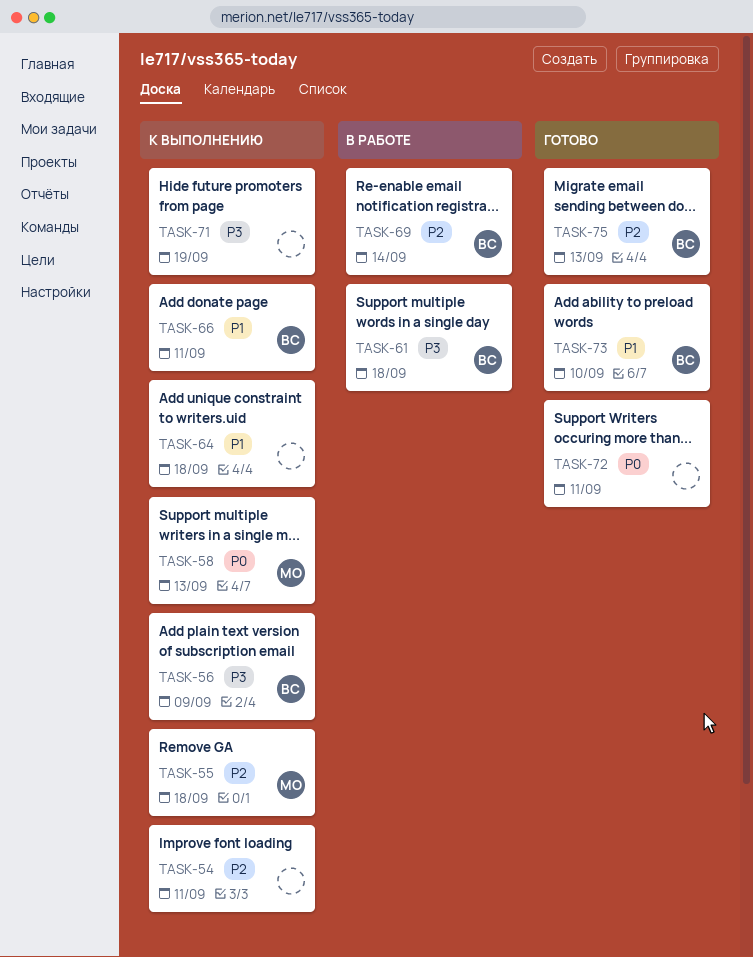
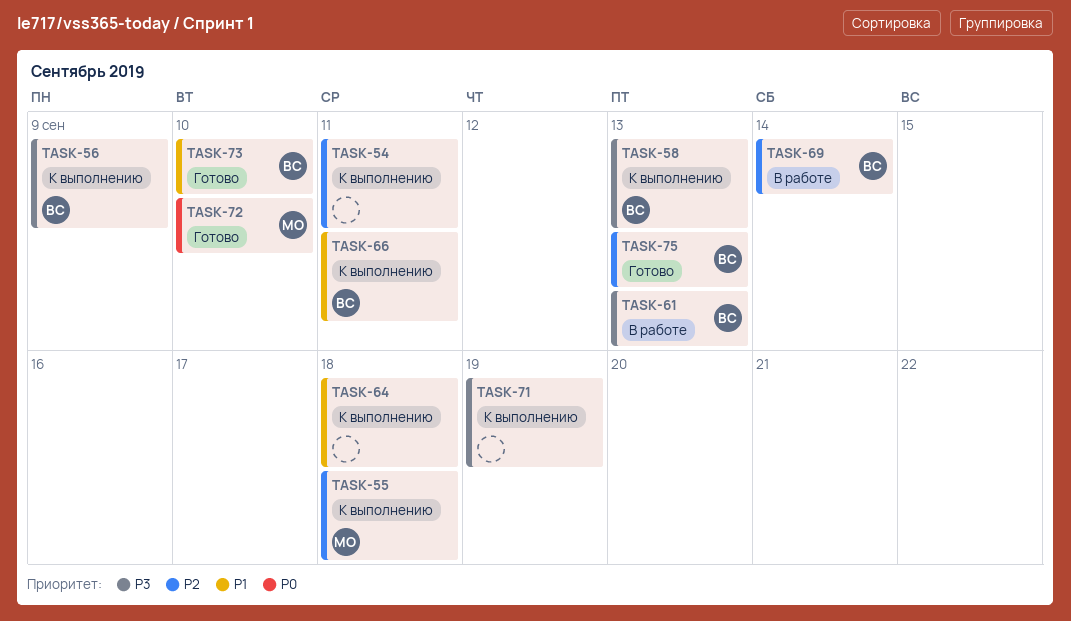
TASK-58, owner: МО -> ВС
TASK-58, priority: P0 -> P3
TASK-61, due: Sep 18 -> Sep 13
TASK-72, owner: none -> МО
TASK-72, due: Sep 11 -> Sep 10

